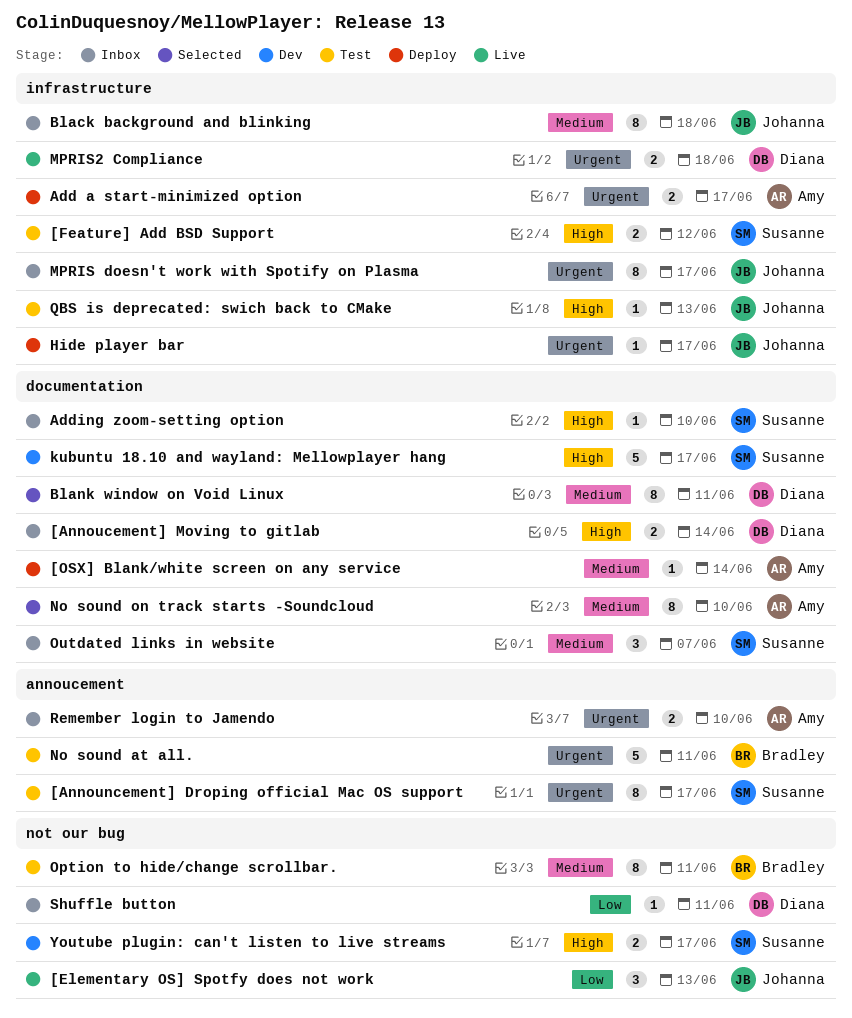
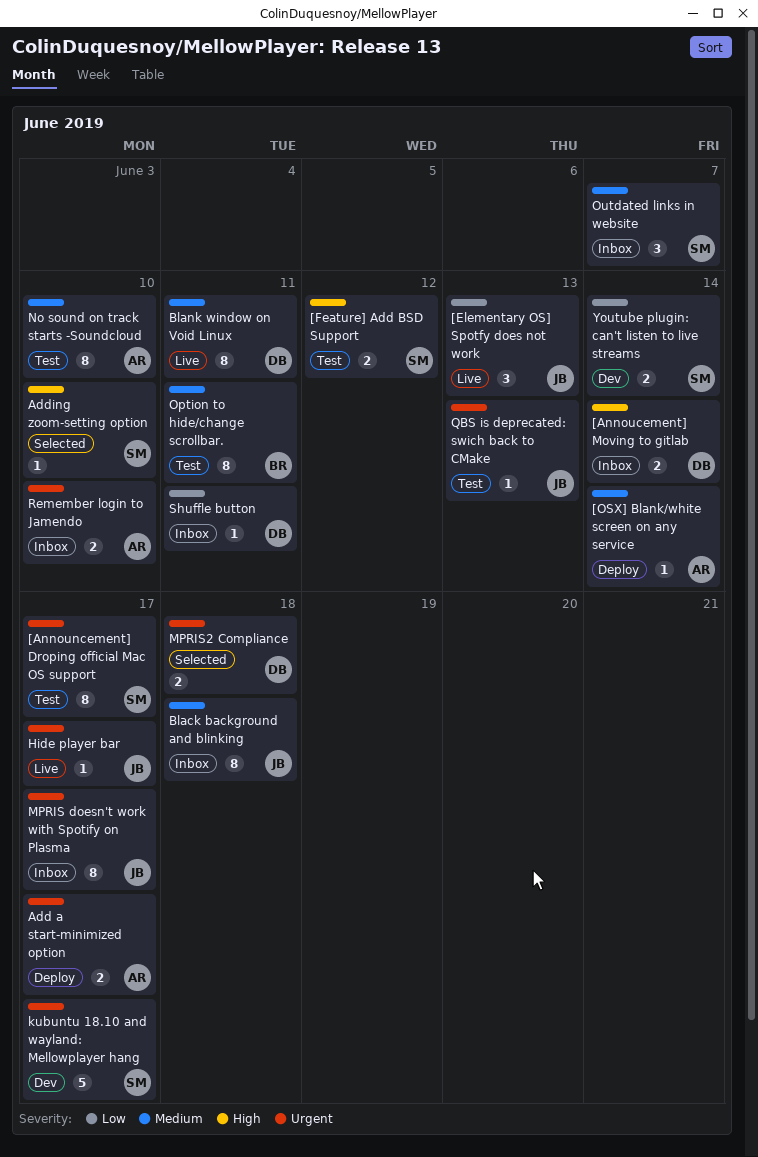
Adding zoom-setting option, status: Inbox -> Selected
Blank window on Void Linux, status: Selected -> Live
Hide player bar, status: Deploy -> Live
kubuntu 18.10 and wayland: Mellowplayer hang, priority: High -> Urgent
MPRIS2 Compliance, status: Live -> Selected
No sound at all.: present -> none
No sound on track starts -Soundcloud, status: Selected -> Test
QBS is deprecated: swich back to CMake, priority: High -> Urgent
Youtube plugin: can't listen to live streams, priority: High -> Low
Youtube plugin: can't listen to live streams, due: Jun 17 -> Jun 14

